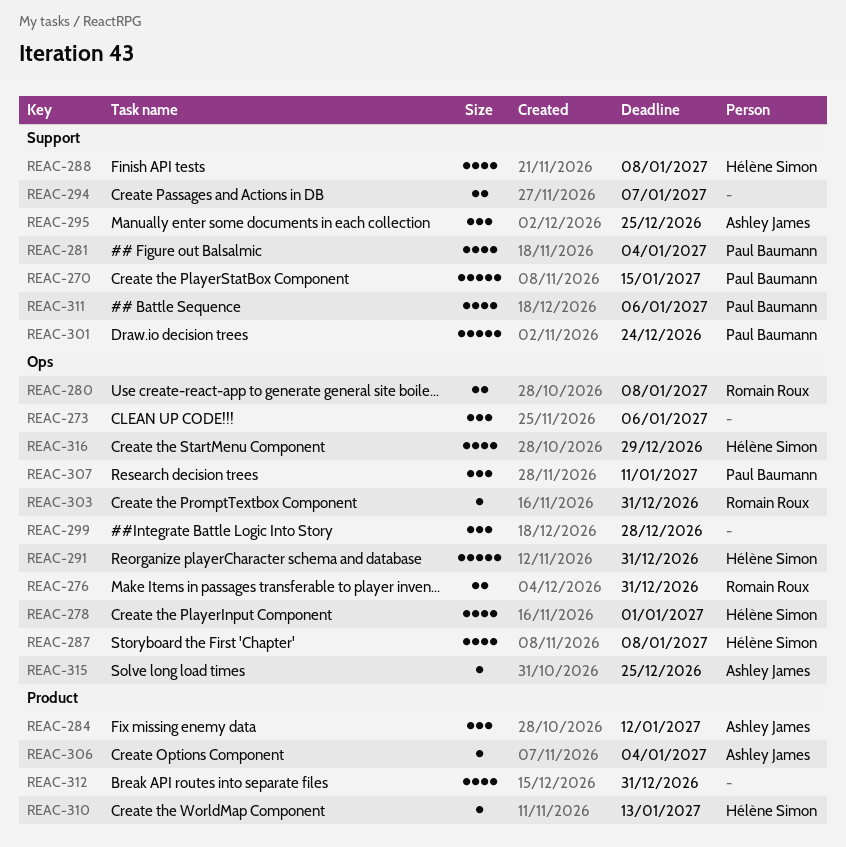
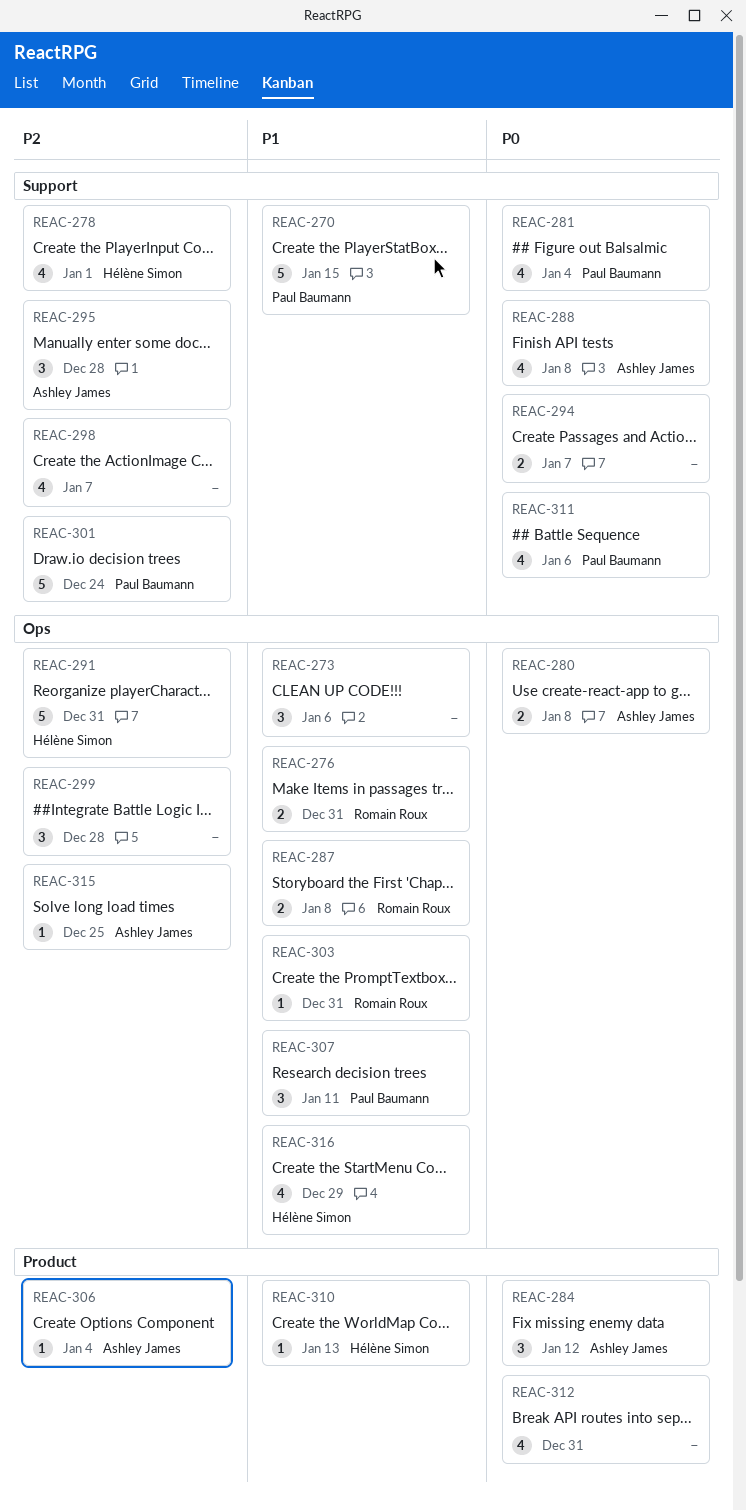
REAC-278, label: Ops -> Support
REAC-280, owner: Romain Roux -> Ashley James
REAC-287, owner: Hélène Simon -> Romain Roux
REAC-287, estimate: 4 -> 2
REAC-288, owner: Hélène Simon -> Ashley James
REAC-295, due: Dec 25 -> Dec 28
REAC-298: none -> present

